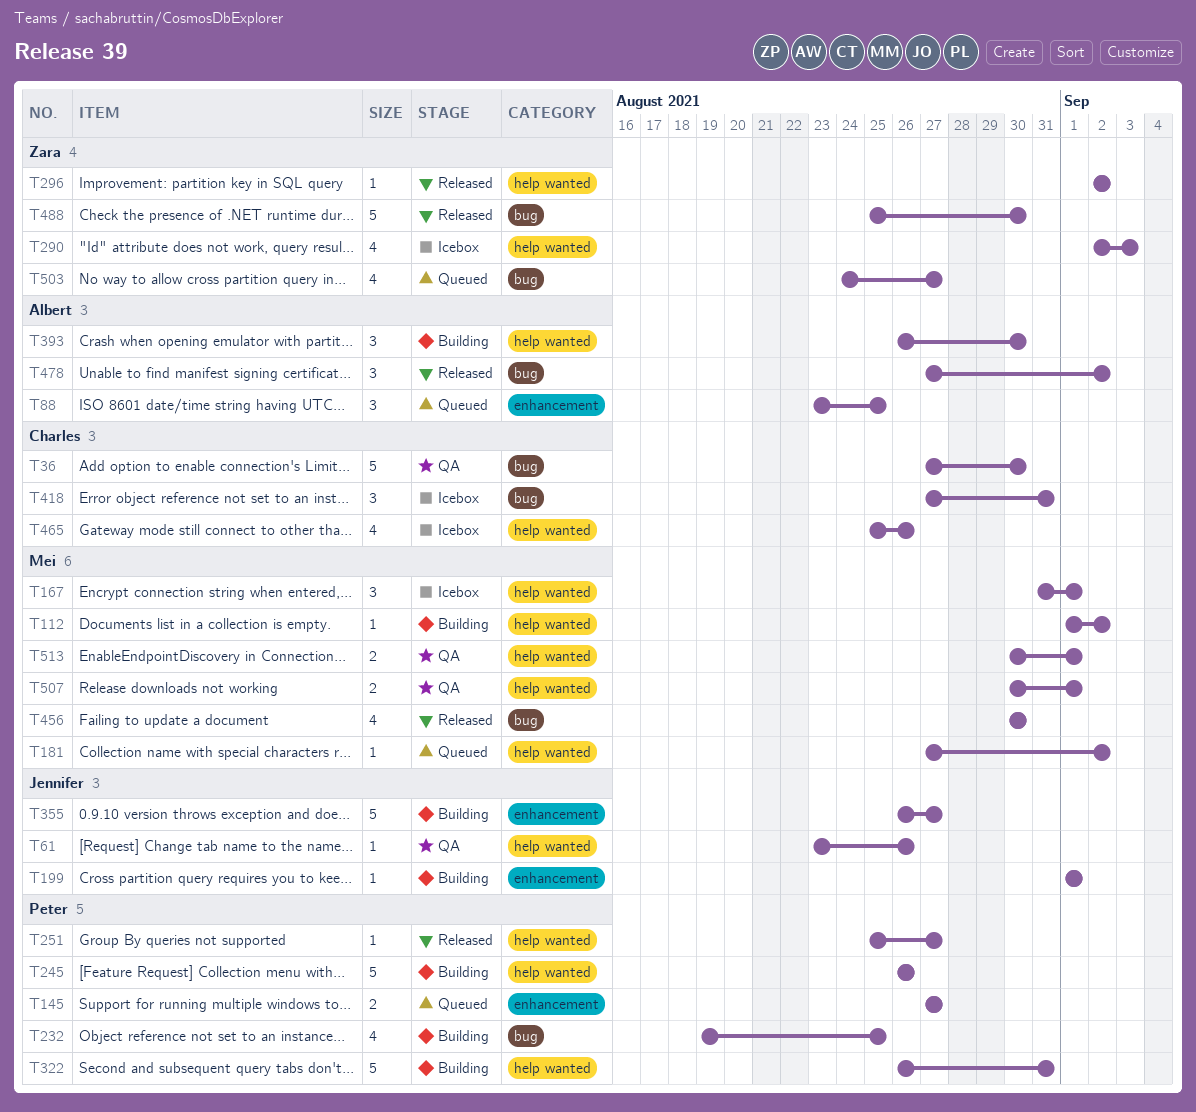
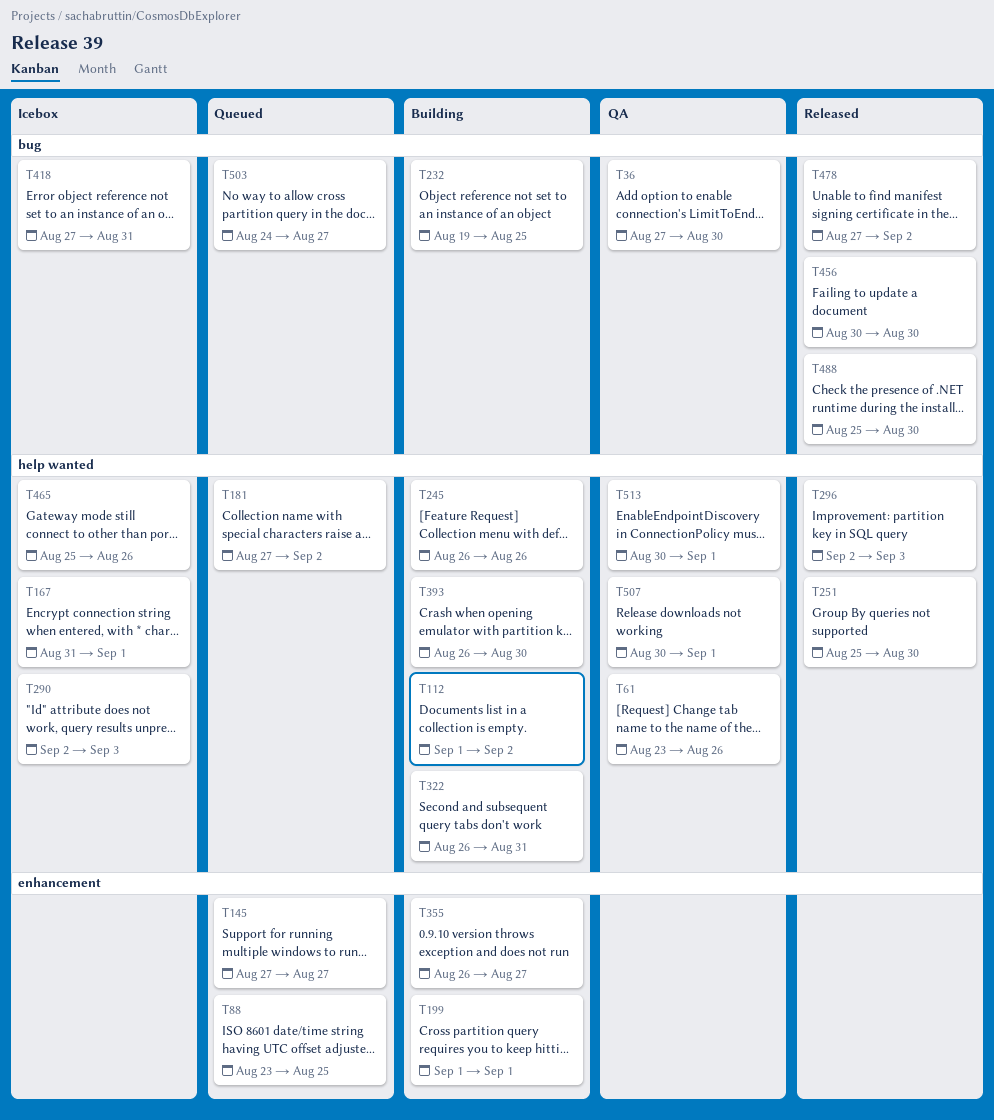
T251, due: Aug 27 -> Aug 30
T296, due: Sep 2 -> Sep 3

